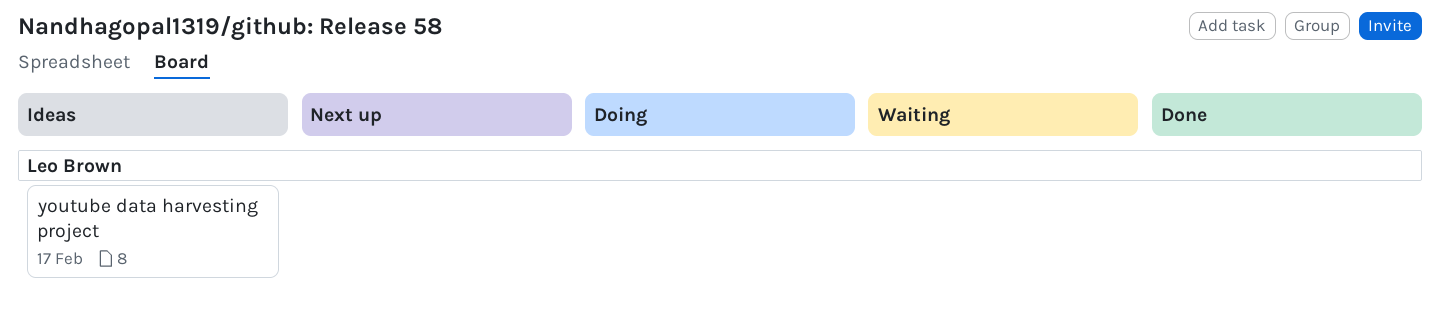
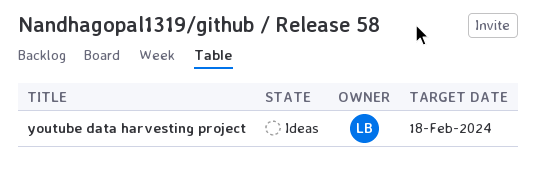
youtube data harvesting project, due: Feb 17 -> Feb 18

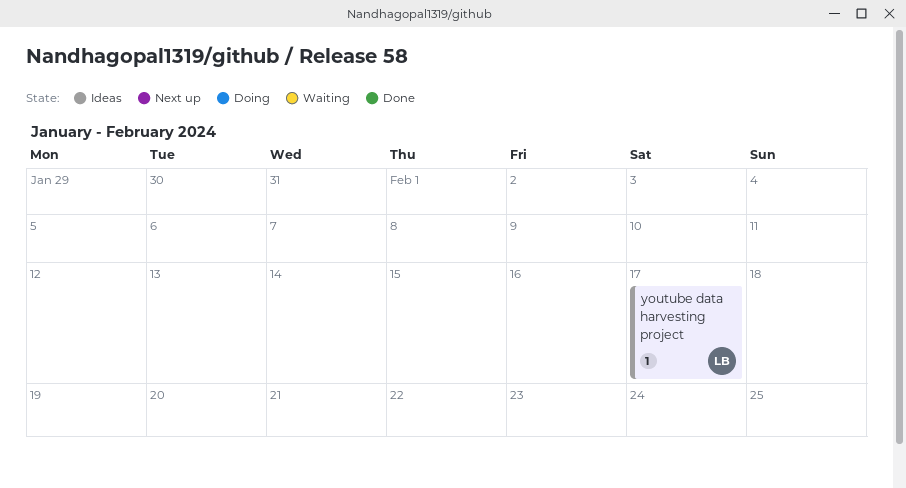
youtube data harvesting project, due: Feb 18 -> Feb 17

